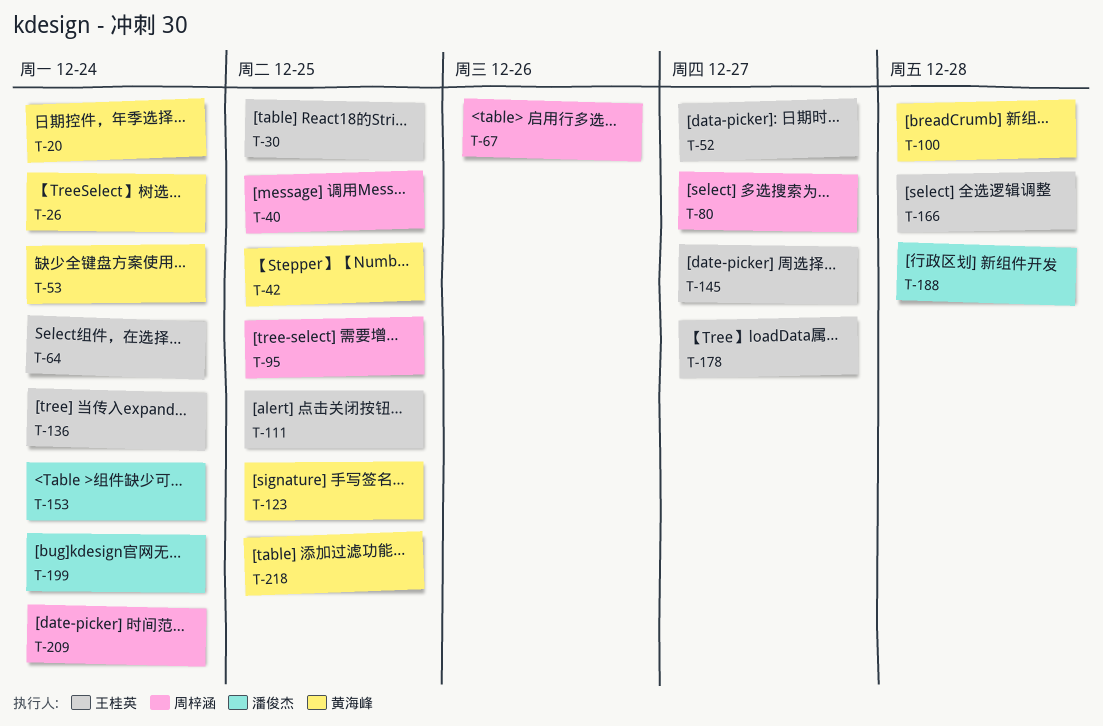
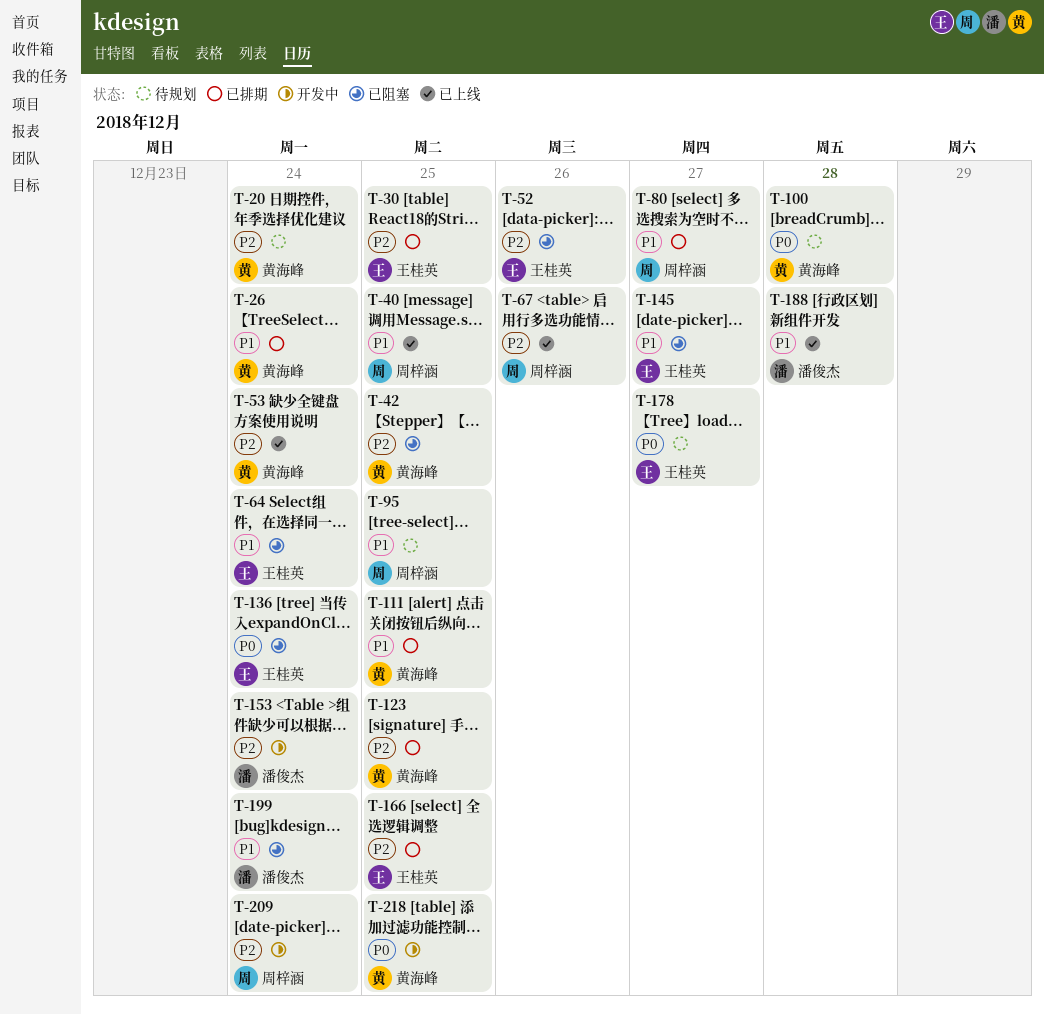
T-52, due: Dec 27 -> Dec 26
T-111, owner: 王桂英 -> 黄海峰
T-166, due: Dec 28 -> Dec 25

